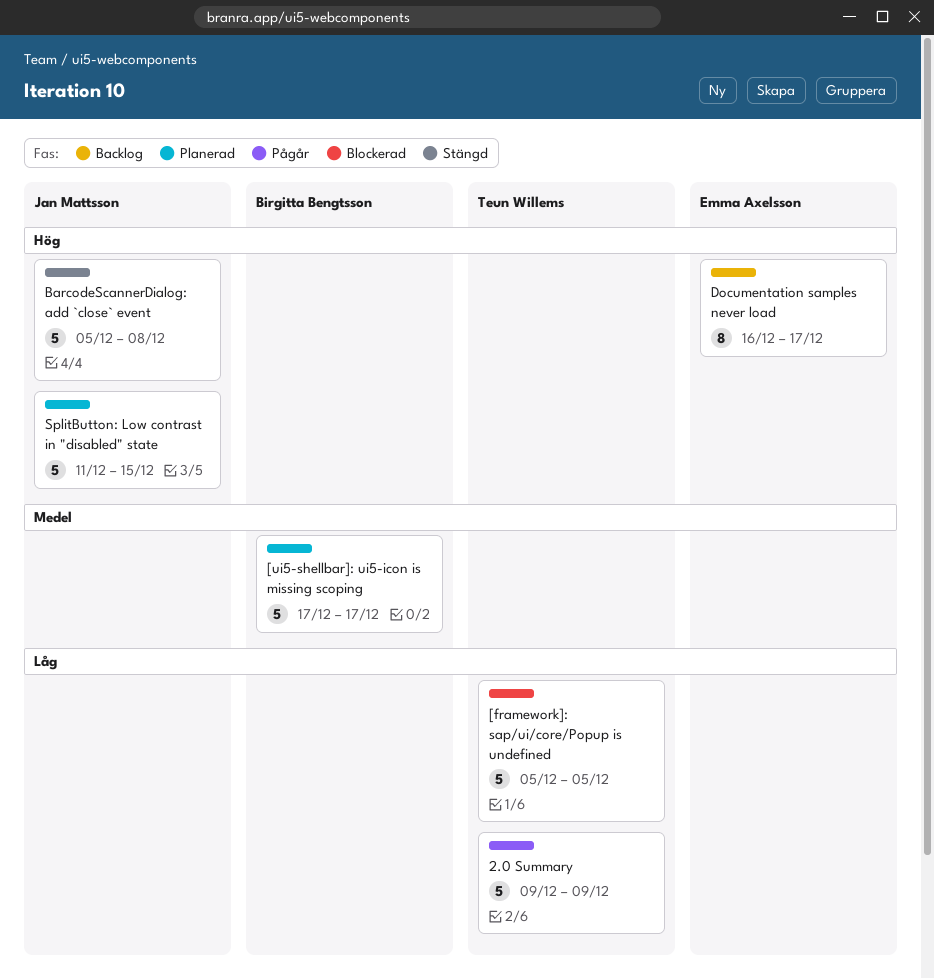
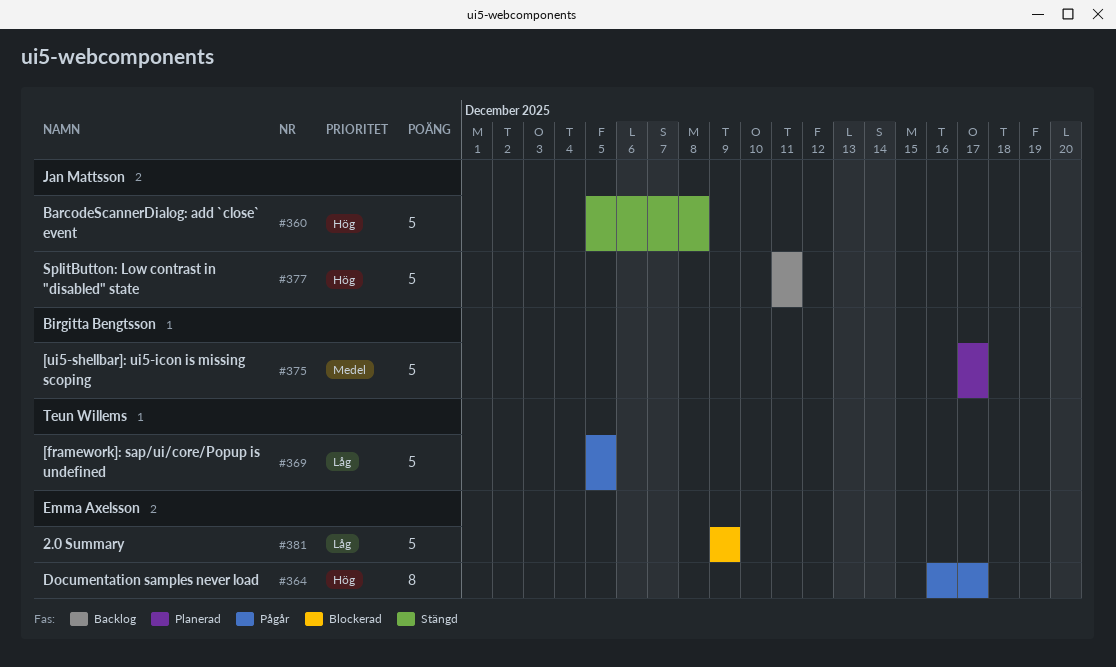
2.0 Summary, status: Pågår -> Blockerad
2.0 Summary, owner: Teun Willems -> Emma Axelsson
[framework]: sap/ui/core/Popup is undefined, status: Blockerad -> Pågår
Documentation samples never load, status: Backlog -> Pågår
SplitButton: Low contrast in "disabled" state, status: Planerad -> Backlog
SplitButton: Low contrast in "disabled" state, due: Dec 15 -> Dec 11

